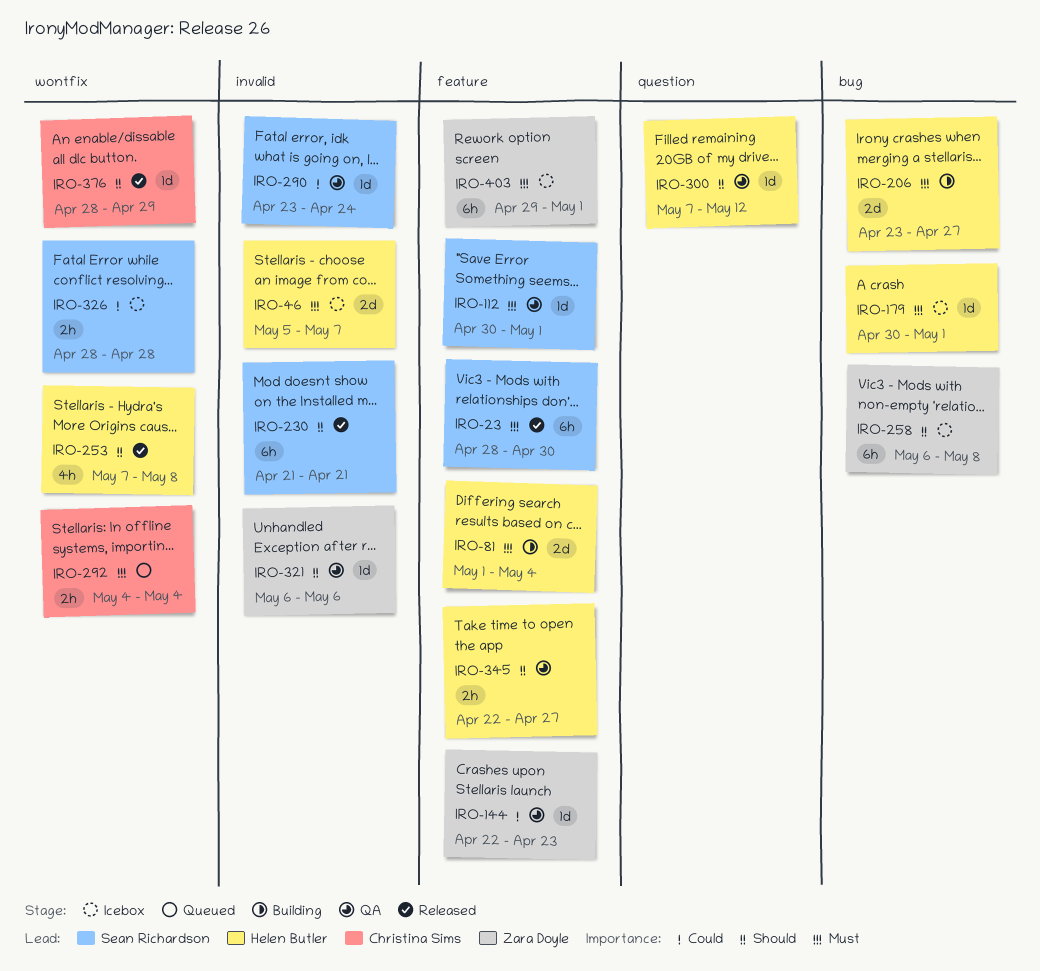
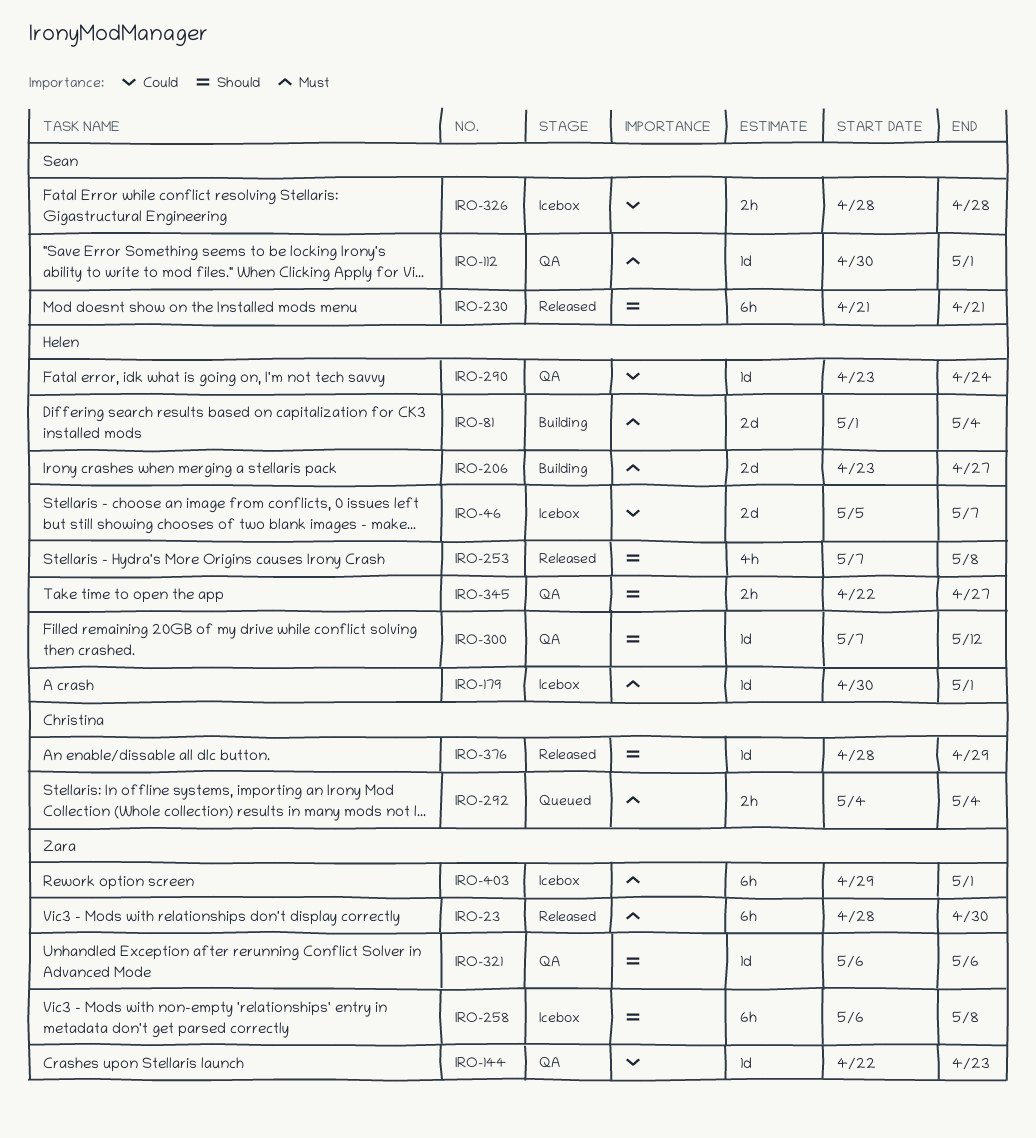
IRO-23, owner: Sean Richardson -> Zara Doyle
IRO-46, priority: Must -> Could
IRO-290, owner: Sean Richardson -> Helen Butler

